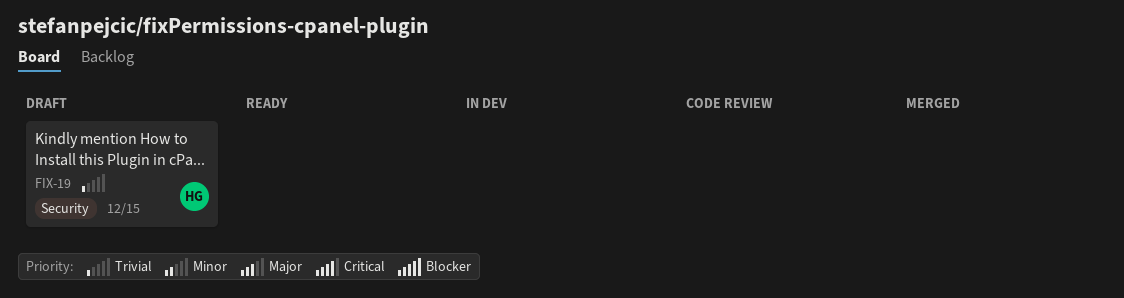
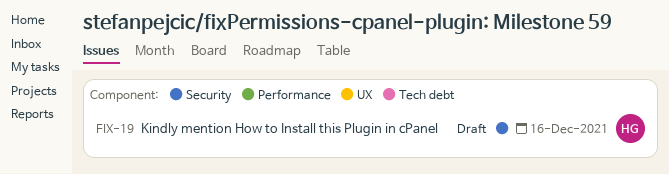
FIX-19, due: Dec 15 -> Dec 16

